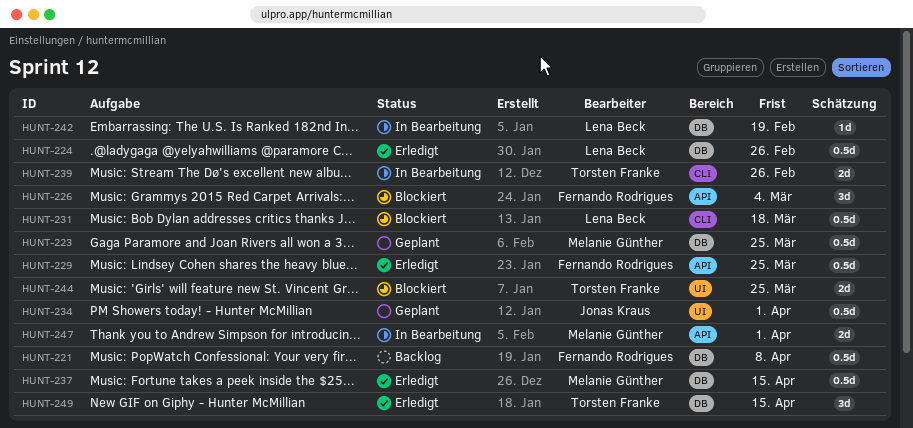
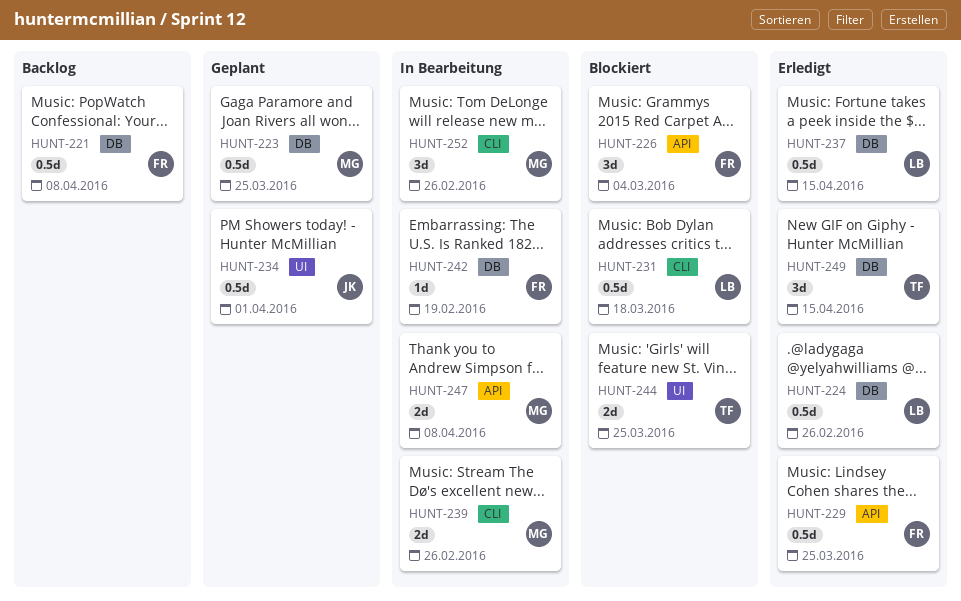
HUNT-237, owner: Melanie Günther -> Lena Beck
HUNT-239, owner: Torsten Franke -> Melanie Günther
HUNT-242, owner: Lena Beck -> Fernando Rodrigues
HUNT-247, due: Apr 1 -> Apr 8
HUNT-252: none -> present

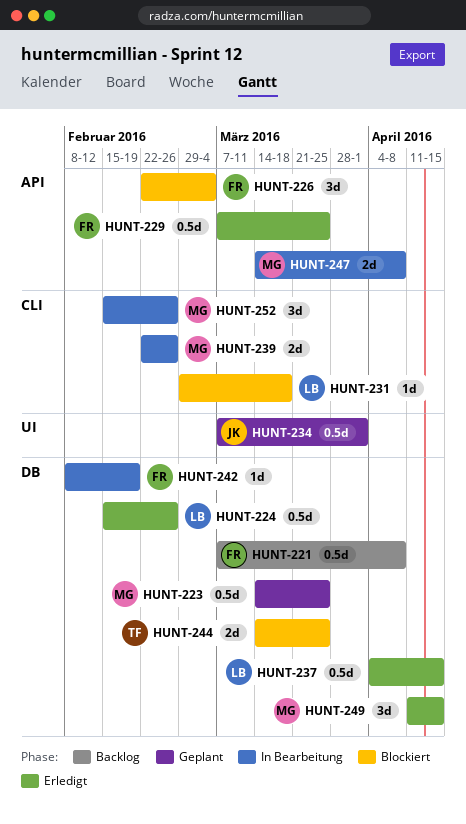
HUNT-231, estimate: 0.5d -> 1d
HUNT-244, label: UI -> DB
HUNT-249, owner: TF -> MG

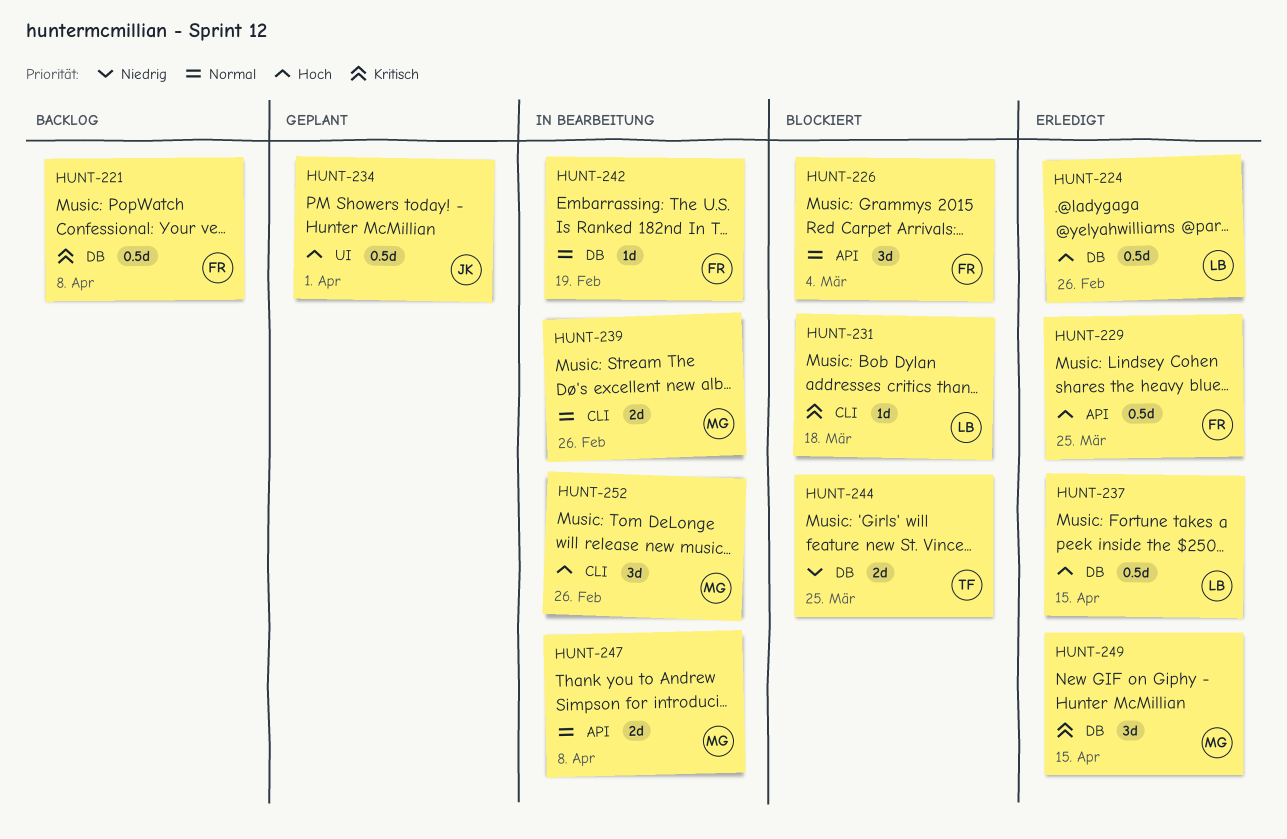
HUNT-223: present -> none

